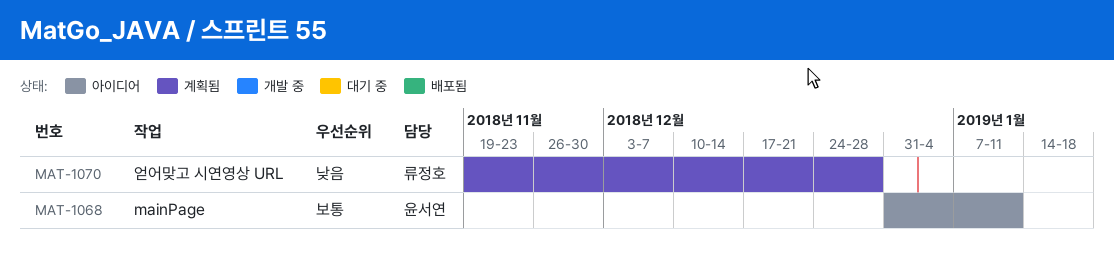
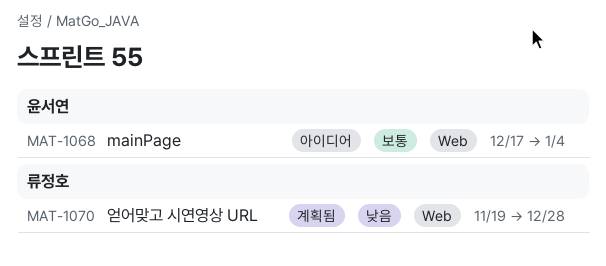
MAT-1068, start: Dec 31 -> Dec 17
MAT-1068, due: Jan 11 -> Jan 4

